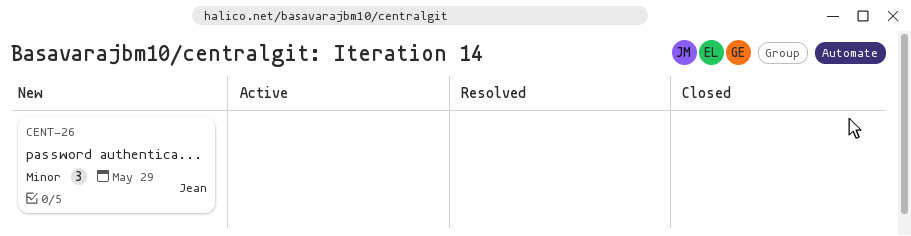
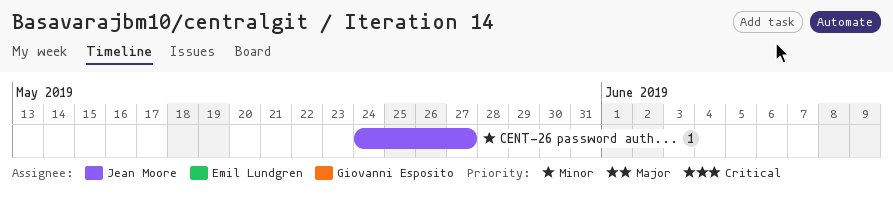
CENT-26, estimate: 3 -> 1
CENT-26, due: May 29 -> May 27

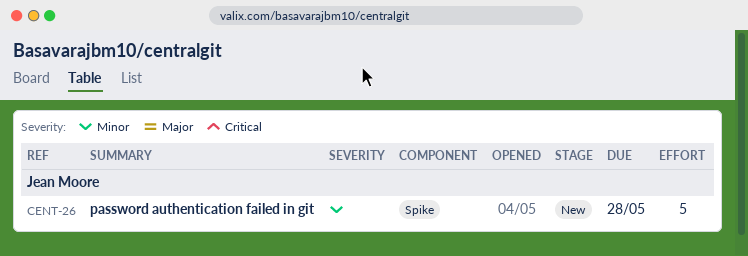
CENT-26, estimate: 1 -> 5
CENT-26, due: May 27 -> May 28

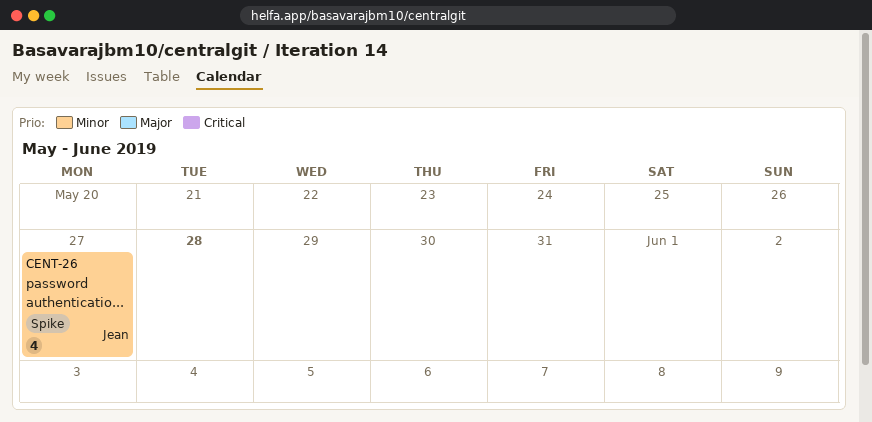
CENT-26, estimate: 5 -> 4
CENT-26, due: May 28 -> May 27

